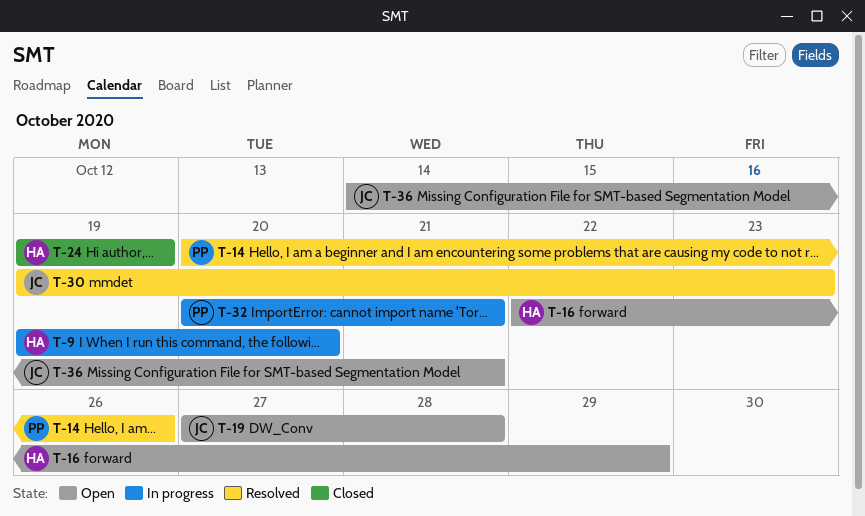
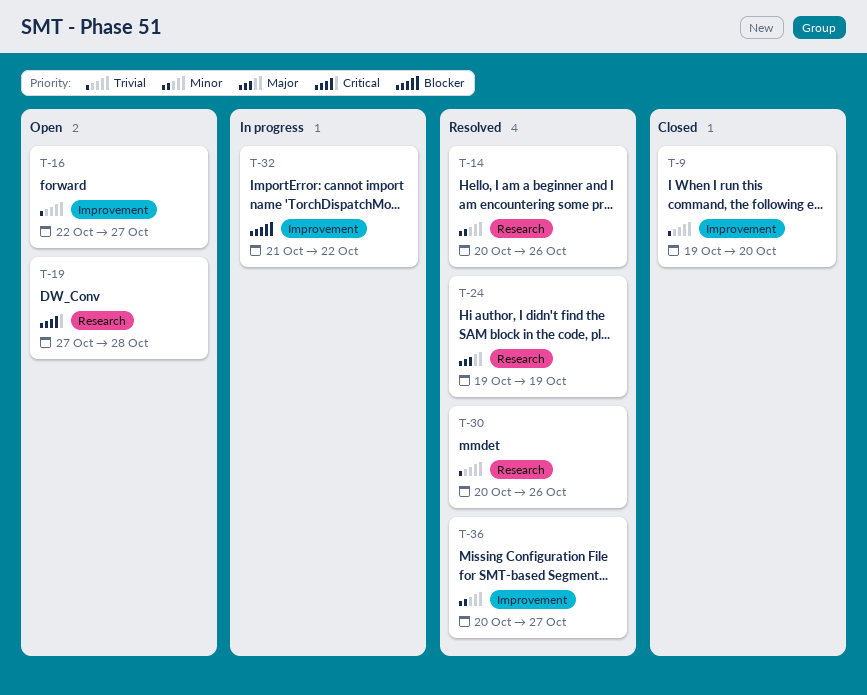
T-9, status: In progress -> Closed
T-16, due: Oct 29 -> Oct 27
T-24, status: Closed -> Resolved
T-30, start: Oct 19 -> Oct 20
T-30, due: Oct 23 -> Oct 26
T-32, start: Oct 20 -> Oct 21
T-32, due: Oct 21 -> Oct 22
T-36, status: Open -> Resolved
T-36, start: Oct 14 -> Oct 20
T-36, due: Oct 21 -> Oct 27

